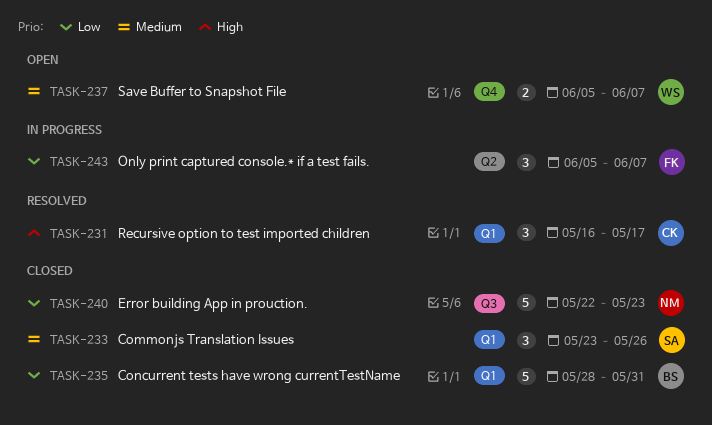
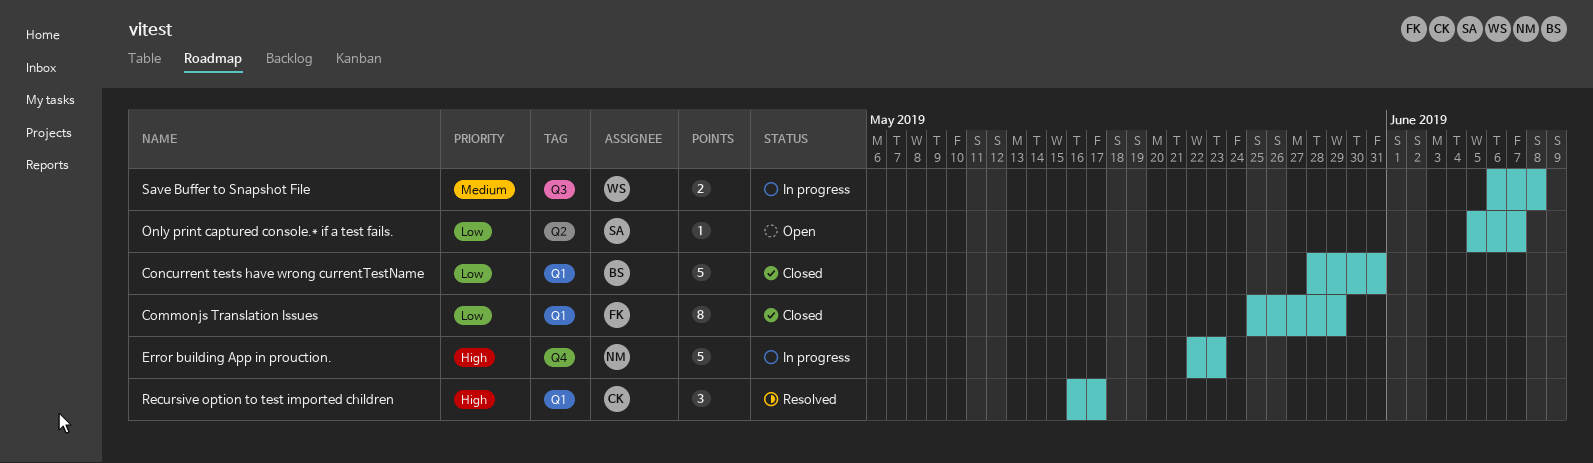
Commonjs Translation Issues, owner: SA -> FK
Commonjs Translation Issues, priority: Medium -> Low
Commonjs Translation Issues, estimate: 3 -> 8
Commonjs Translation Issues, start: May 23 -> May 25
Commonjs Translation Issues, due: May 26 -> May 29
Error building App in prouction., status: Closed -> In progress
Error building App in prouction., priority: Low -> High
Error building App in prouction., label: Q3 -> Q4
Only print captured console.* if a test fails., status: In progress -> Open
Only print captured console.* if a test fails., owner: FK -> SA
Only print captured console.* if a test fails., estimate: 3 -> 1
Save Buffer to Snapshot File, status: Open -> In progress
Save Buffer to Snapshot File, label: Q4 -> Q3
Save Buffer to Snapshot File, start: Jun 5 -> Jun 6
Save Buffer to Snapshot File, due: Jun 7 -> Jun 8

